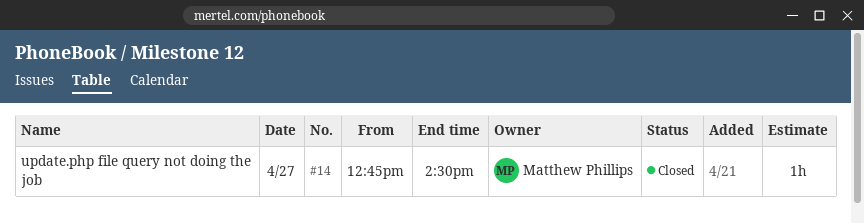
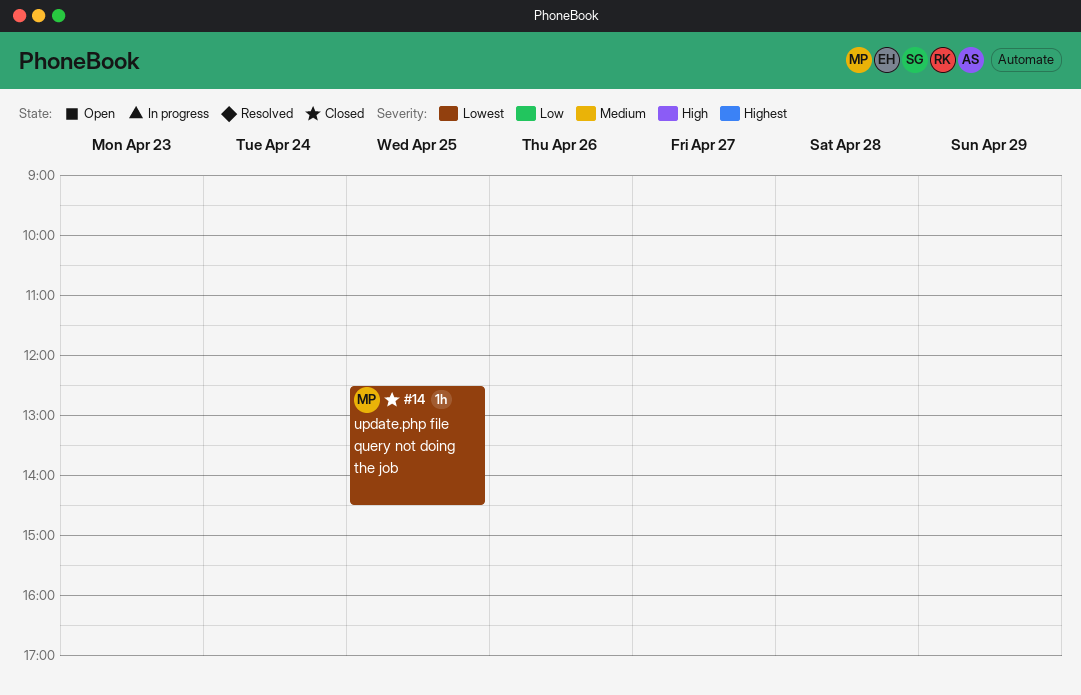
#14, day: Apr 27 -> Apr 25
#14, begins: 12:45 -> 12:30

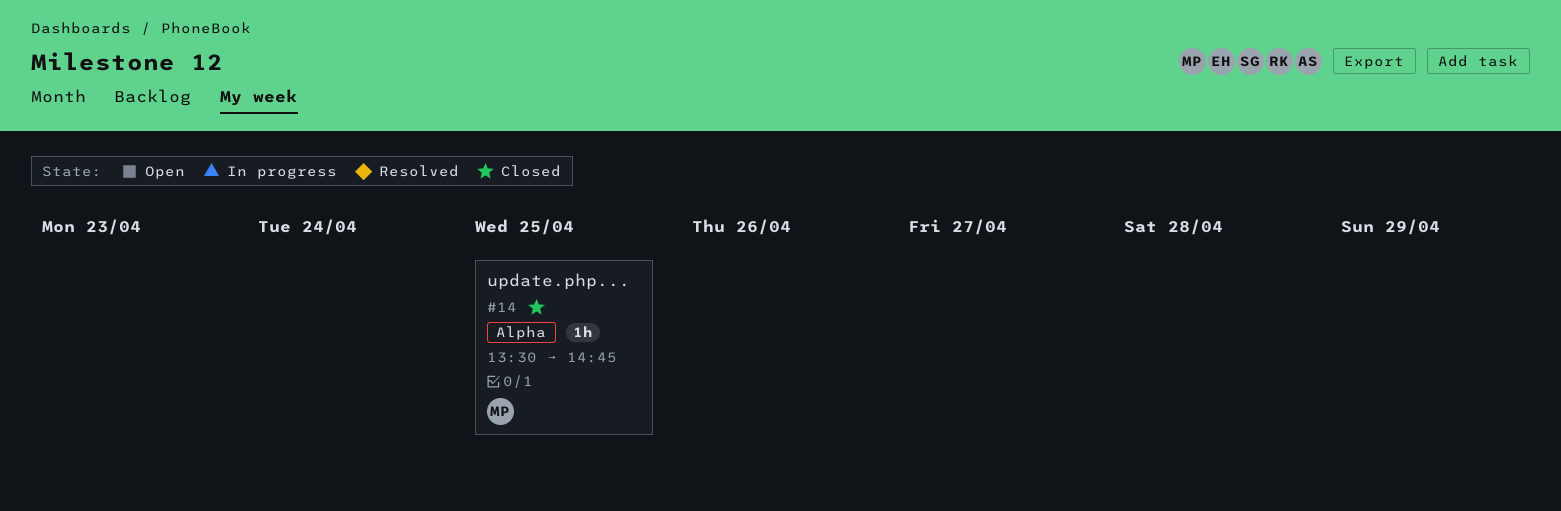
#14, begins: 12:30 -> 13:30
#14, ends: 14:30 -> 14:45

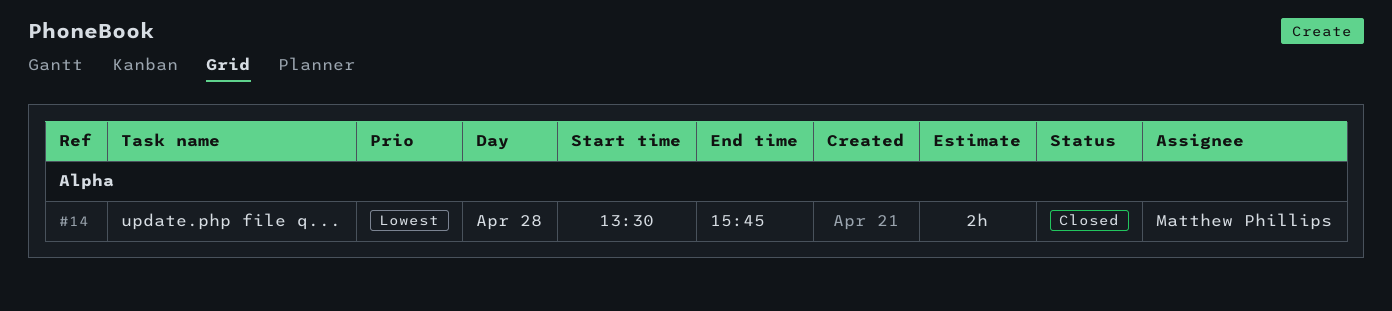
#14, estimate: 1h -> 2h
#14, day: Apr 25 -> Apr 28
#14, ends: 14:45 -> 15:45

